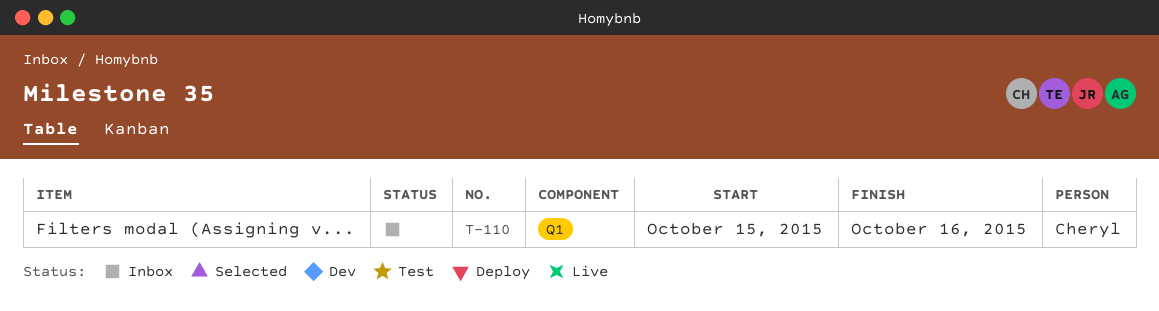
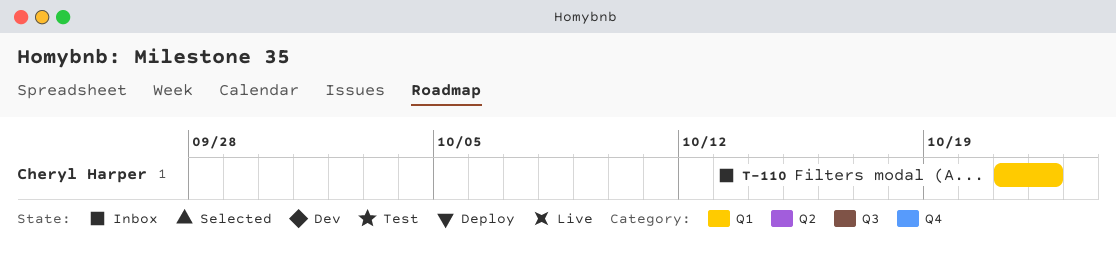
T-110, start: Oct 15 -> Oct 21
T-110, due: Oct 16 -> Oct 22

